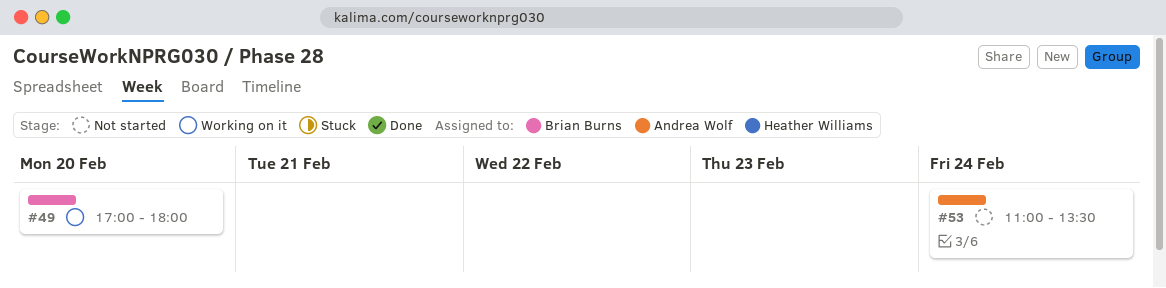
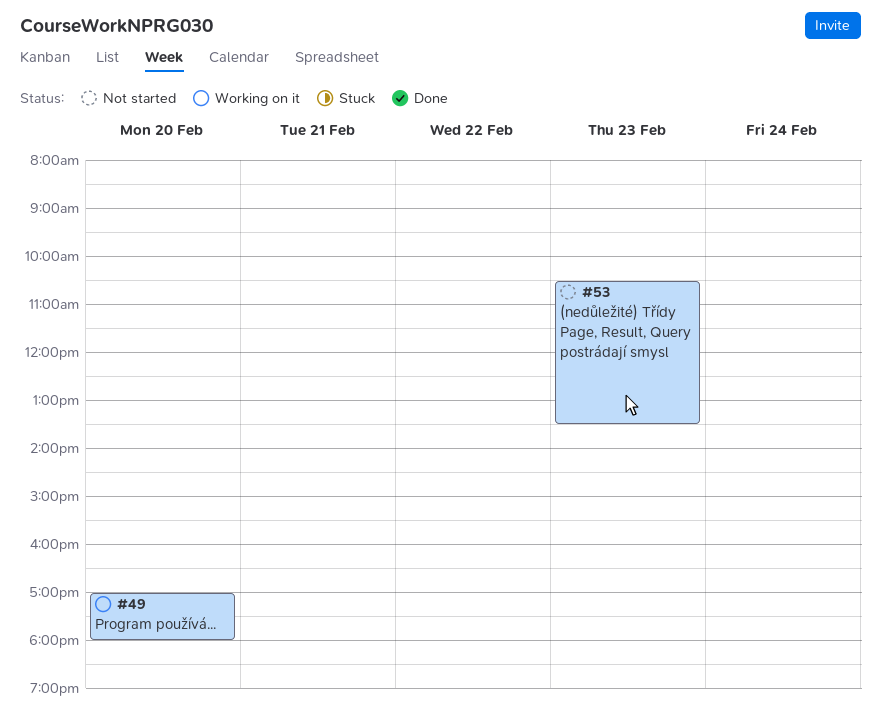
#53, day: Feb 24 -> Feb 23
#53, begins: 11:00 -> 10:30

